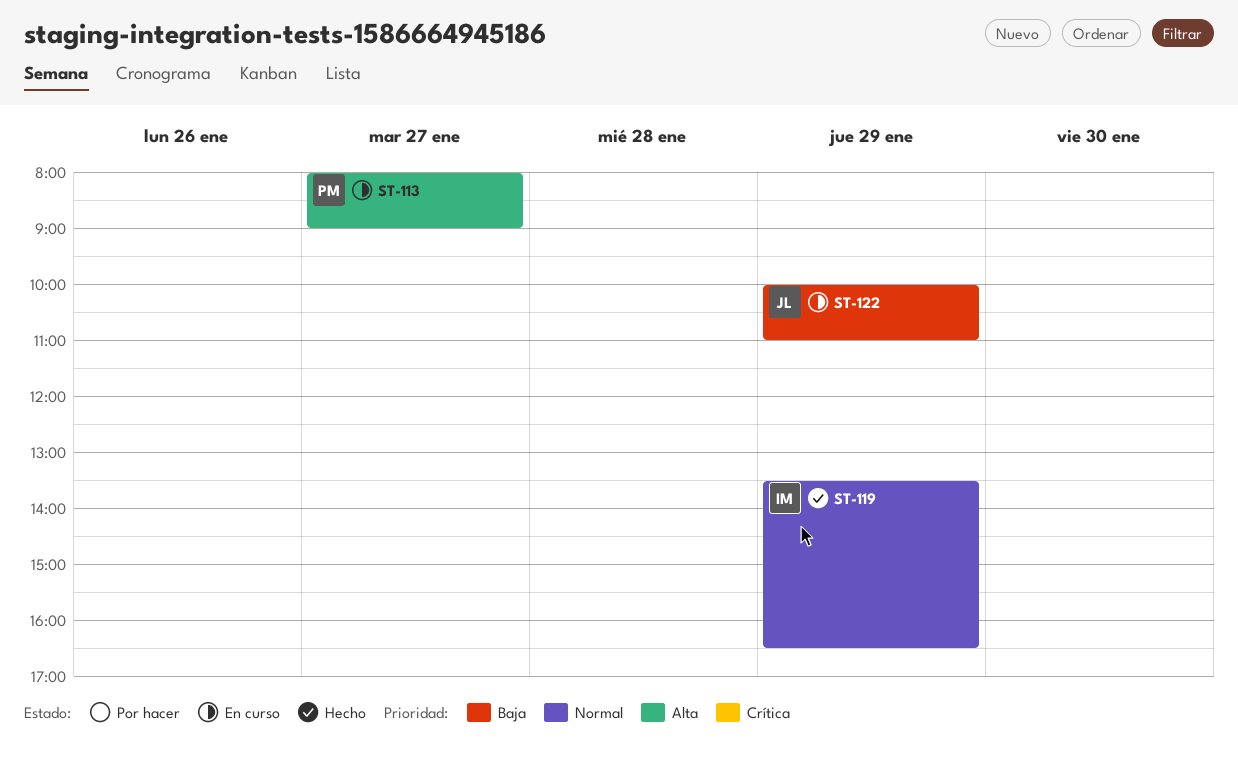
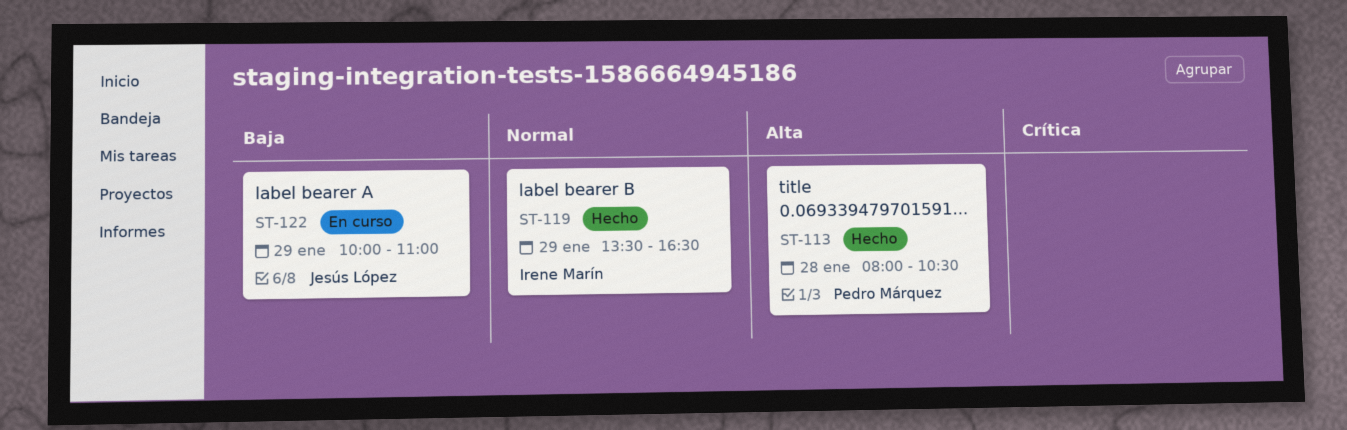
ST-113, status: En curso -> Hecho
ST-113, day: Jan 27 -> Jan 28
ST-113, ends: 09:00 -> 10:30

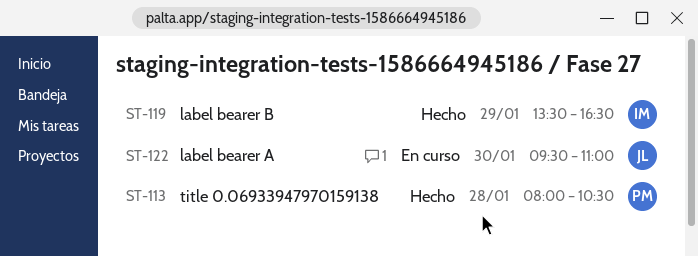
ST-122, day: Jan 29 -> Jan 30
ST-122, begins: 10:00 -> 09:30

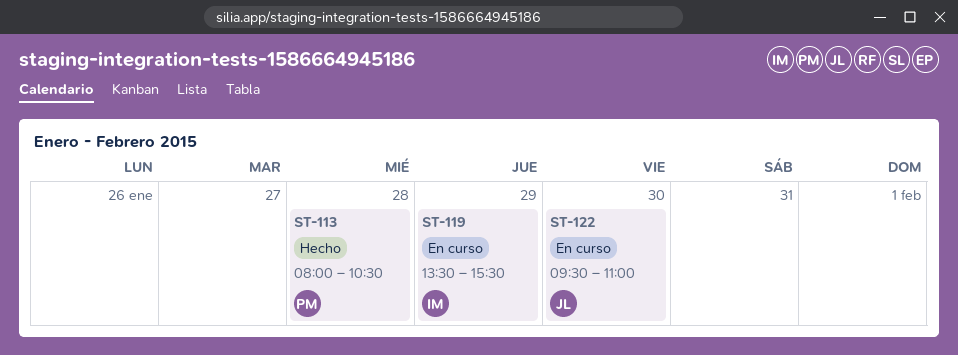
ST-119, status: Hecho -> En curso
ST-119, ends: 16:30 -> 15:30

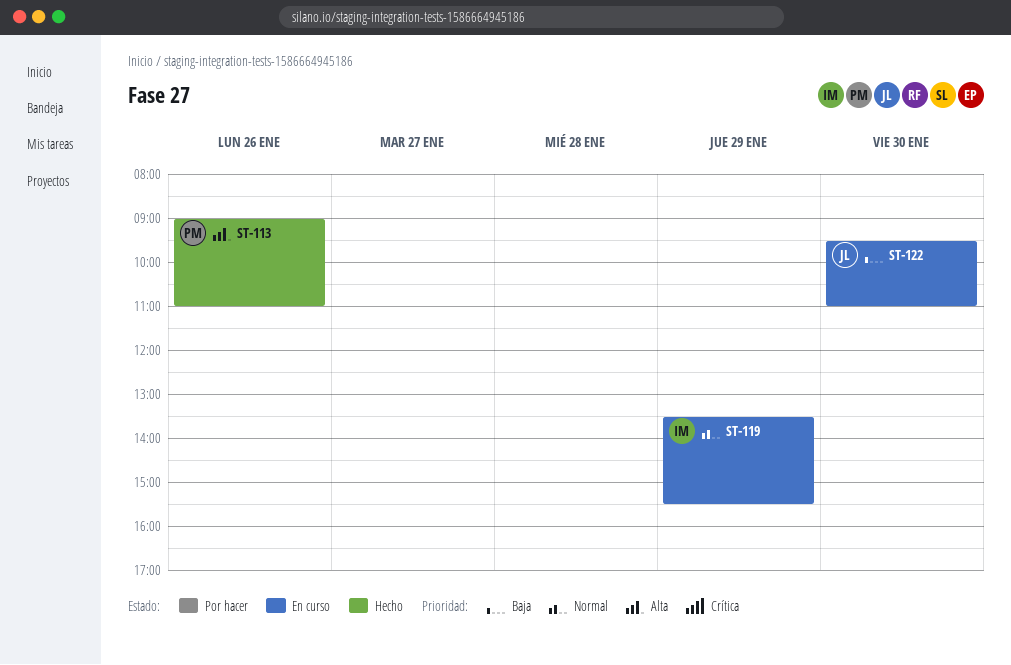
ST-113, day: Jan 28 -> Jan 26
ST-113, begins: 08:00 -> 09:00
ST-113, ends: 10:30 -> 11:00

